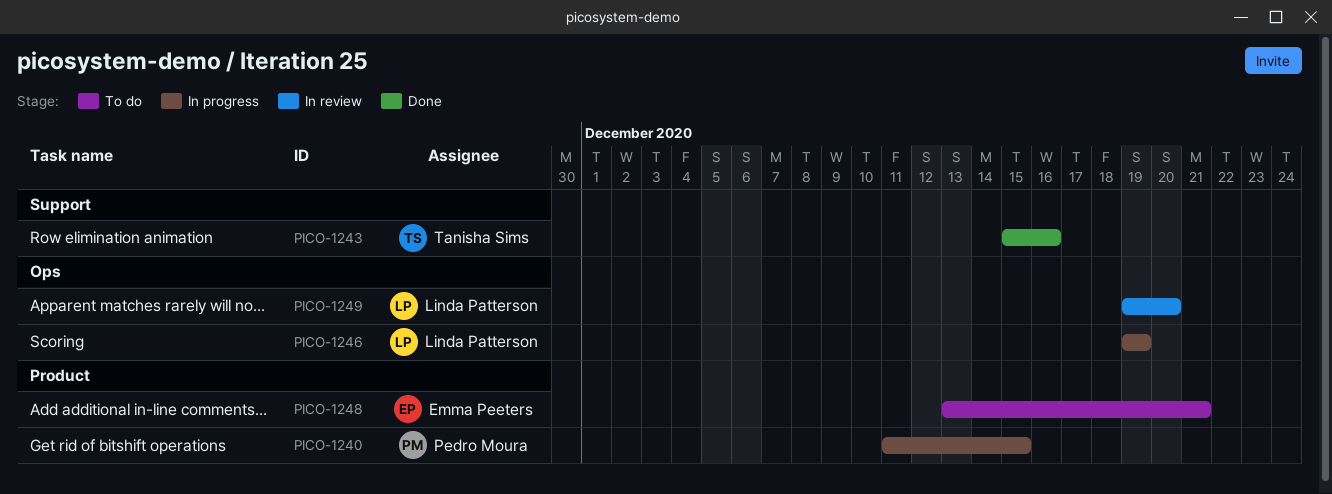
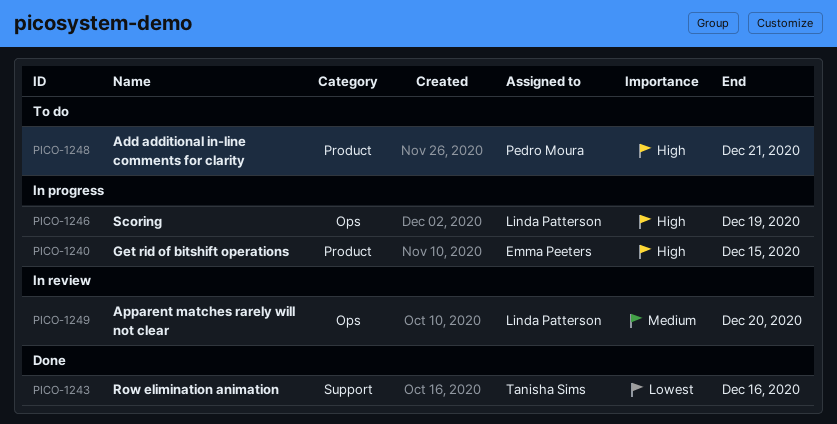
PICO-1240, owner: Pedro Moura -> Emma Peeters
PICO-1248, owner: Emma Peeters -> Pedro Moura

